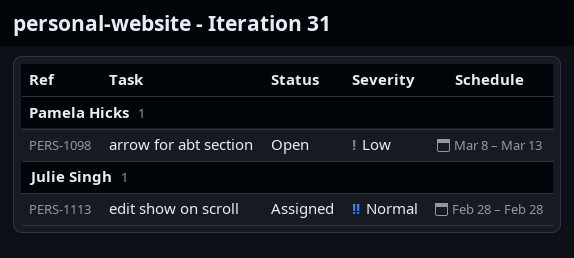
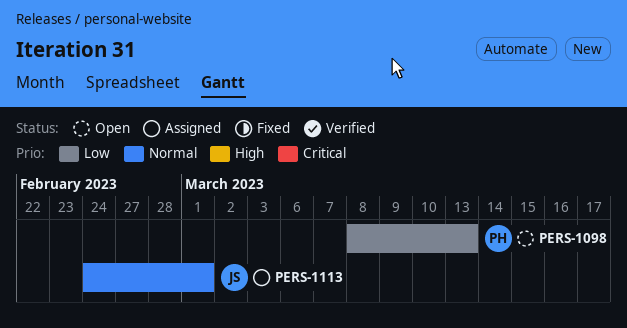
PERS-1113, start: Feb 28 -> Feb 24
PERS-1113, due: Feb 28 -> Mar 1

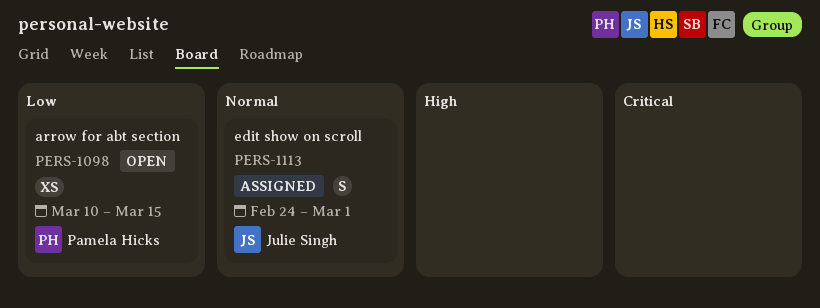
PERS-1098, start: Mar 8 -> Mar 10
PERS-1098, due: Mar 13 -> Mar 15

